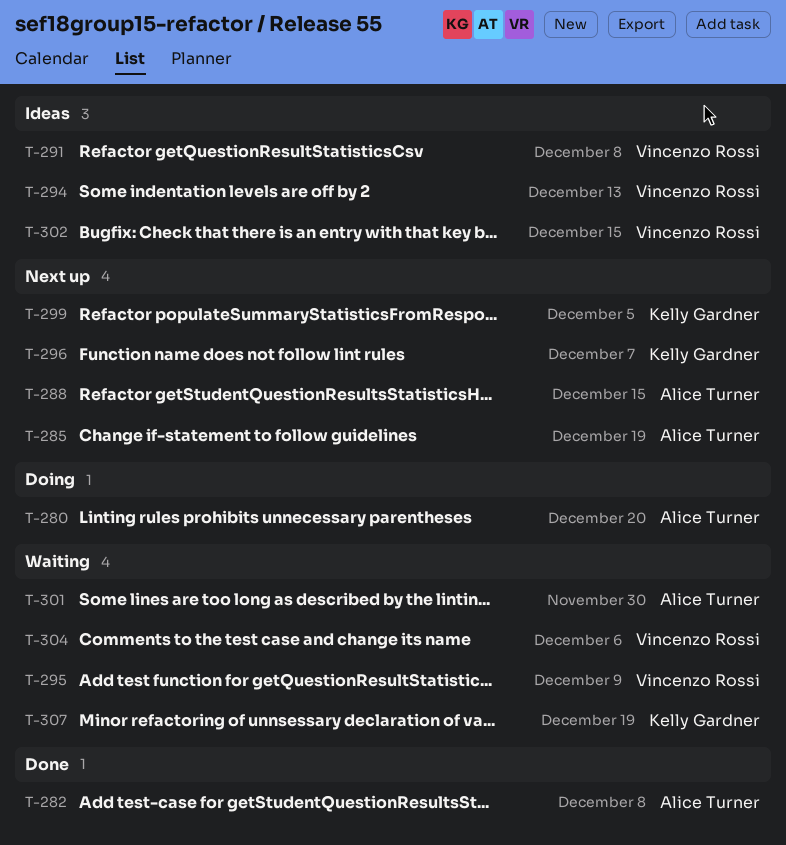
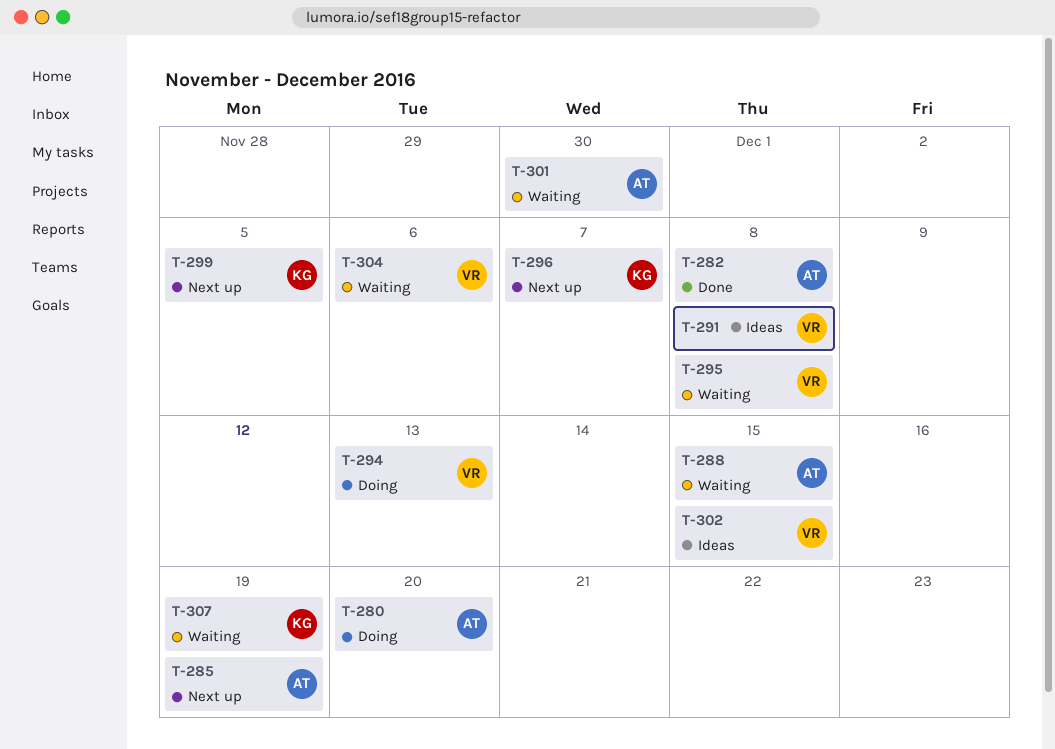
T-288, status: Next up -> Waiting
T-294, status: Ideas -> Doing
T-295, due: Dec 9 -> Dec 8

